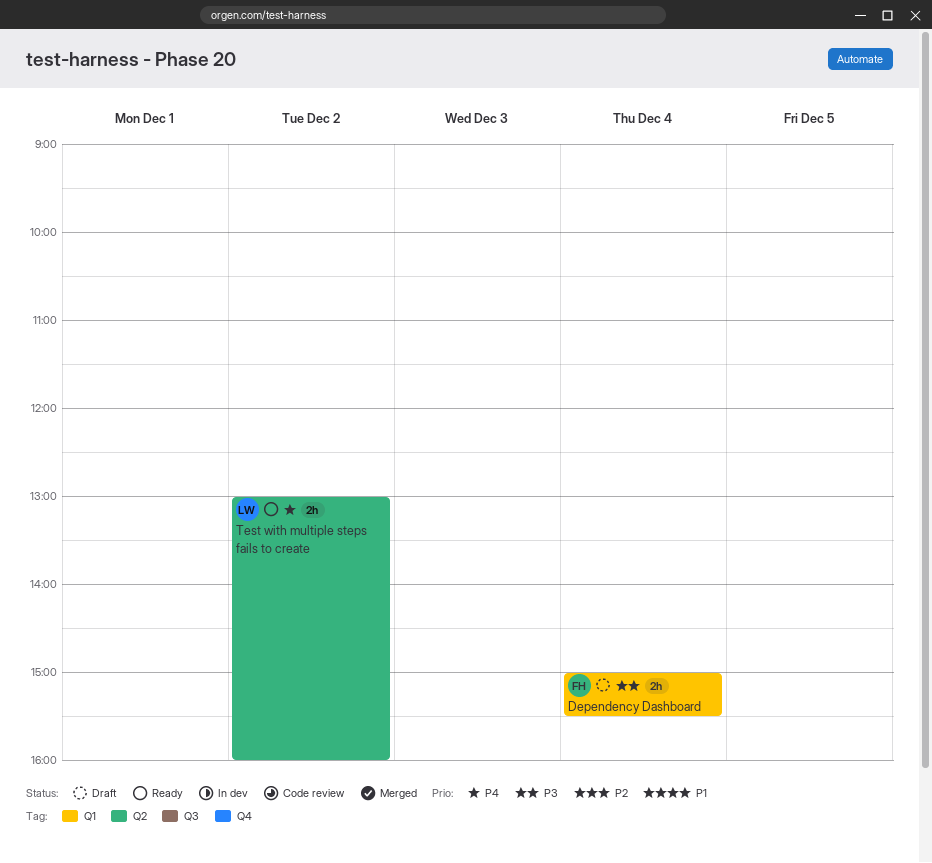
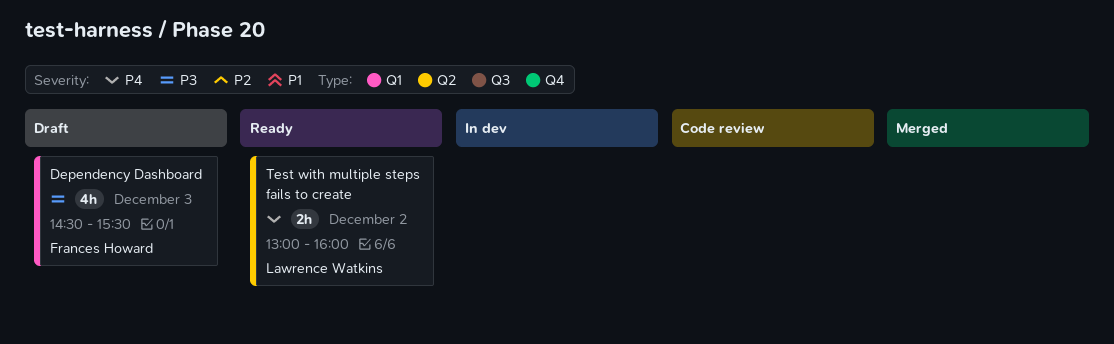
Dependency Dashboard, estimate: 2h -> 4h
Dependency Dashboard, day: Dec 4 -> Dec 3
Dependency Dashboard, begins: 15:00 -> 14:30

